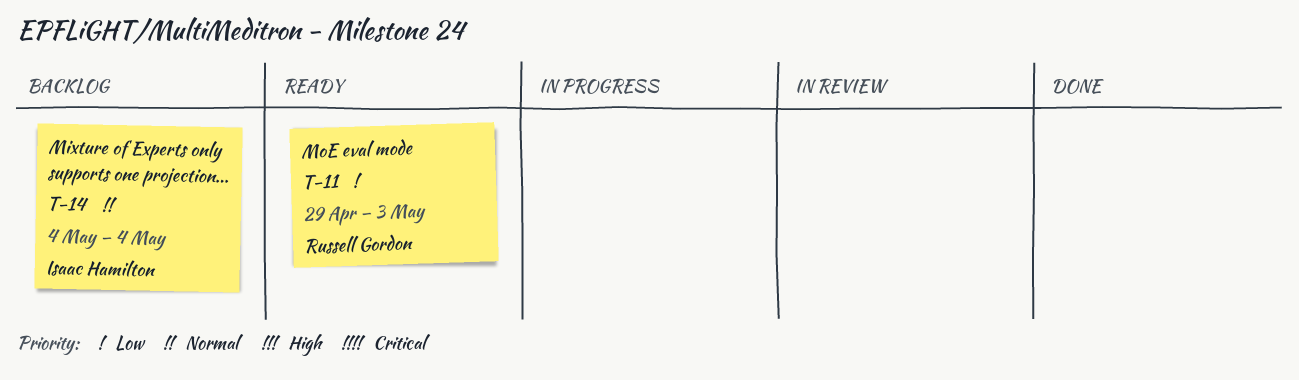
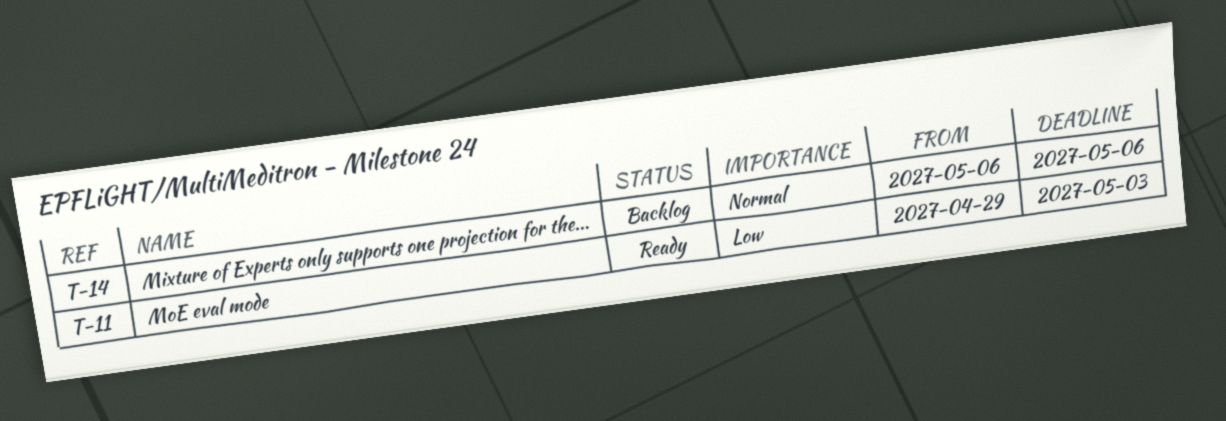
T-14, start: May 4 -> May 6
T-14, due: May 4 -> May 6

